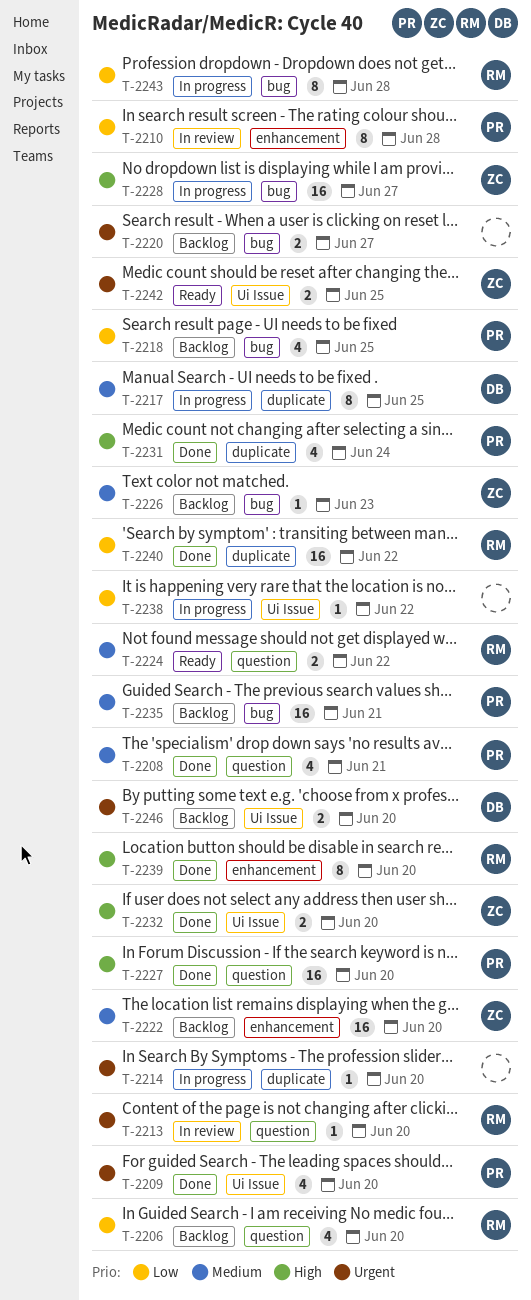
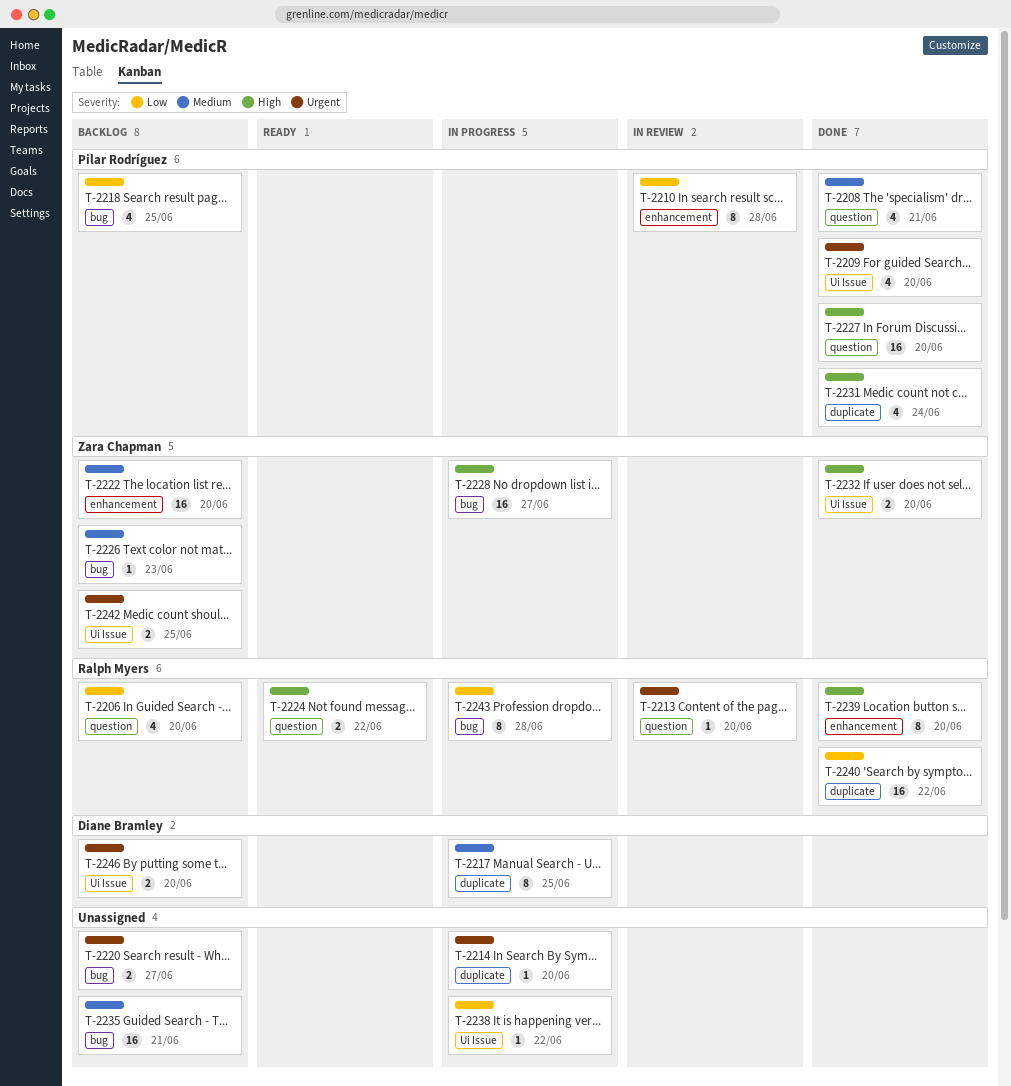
T-2224, priority: Medium -> High
T-2235, owner: Pilar Rodríguez -> none
T-2242, status: Ready -> Backlog

